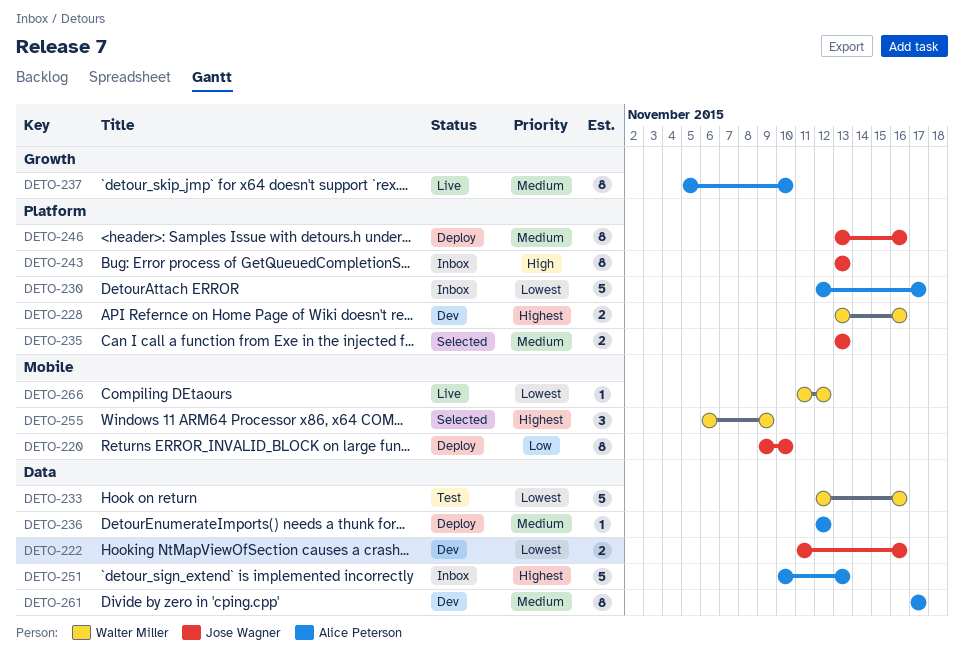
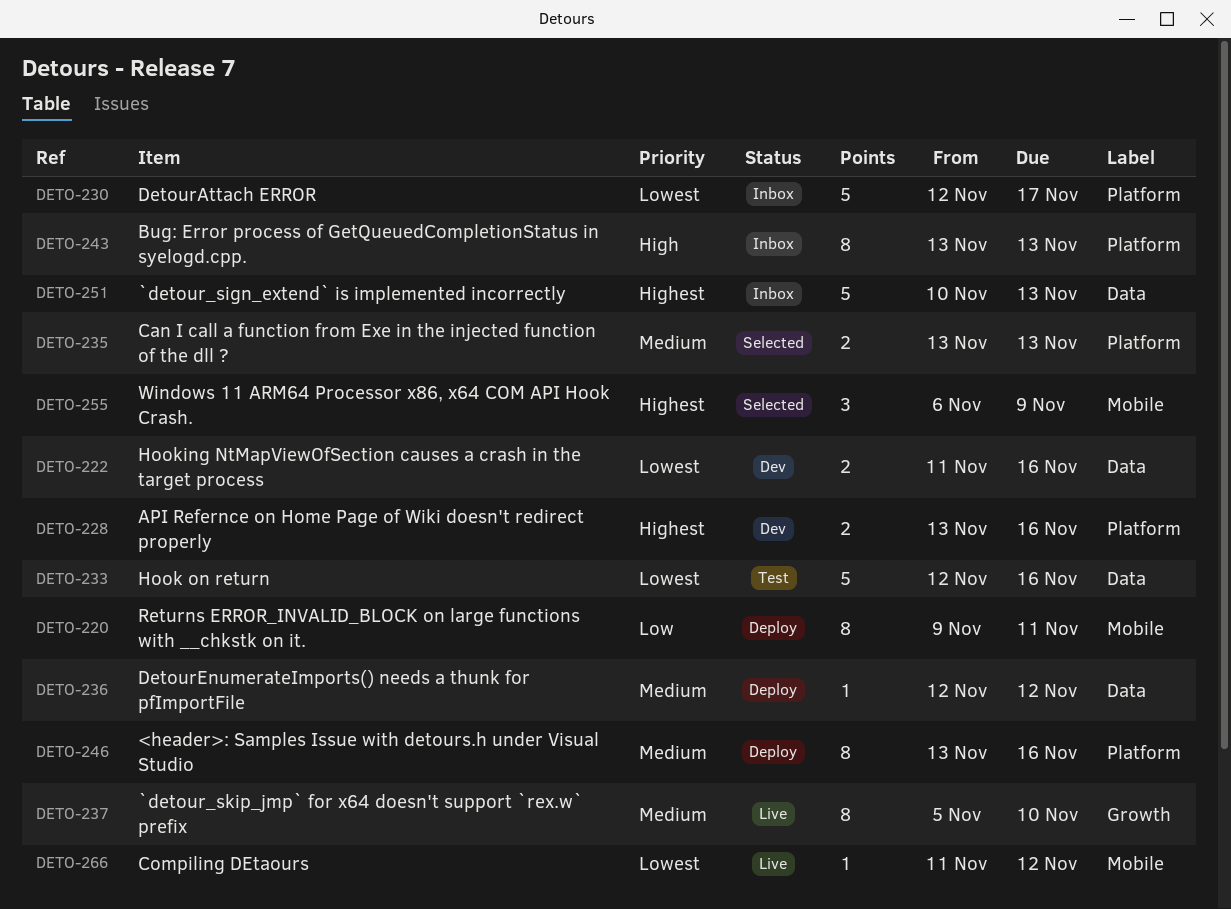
DETO-220, due: Nov 10 -> Nov 11
DETO-261: present -> none

